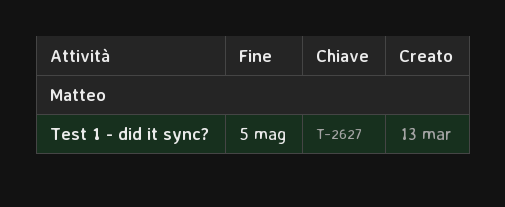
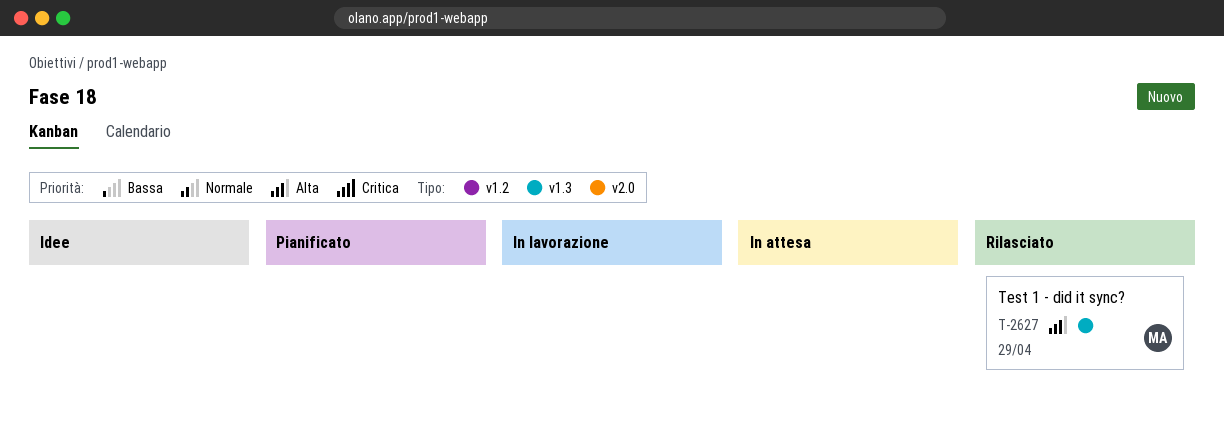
T-2627, due: May 5 -> Apr 29

